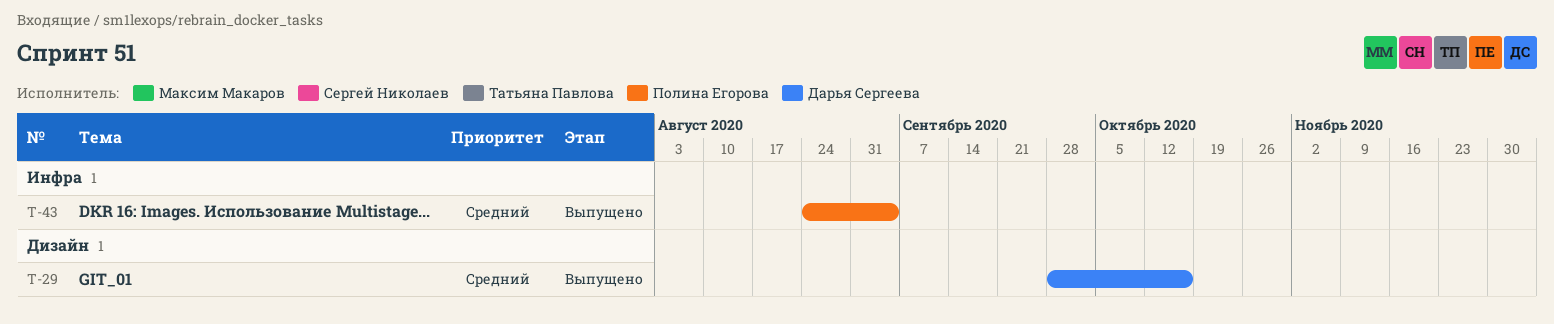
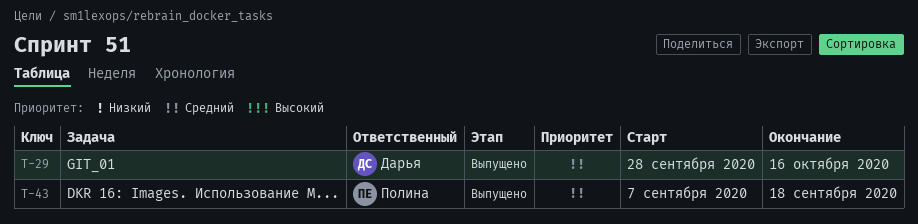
T-43, start: Aug 24 -> Sep 7
T-43, due: Sep 4 -> Sep 18

